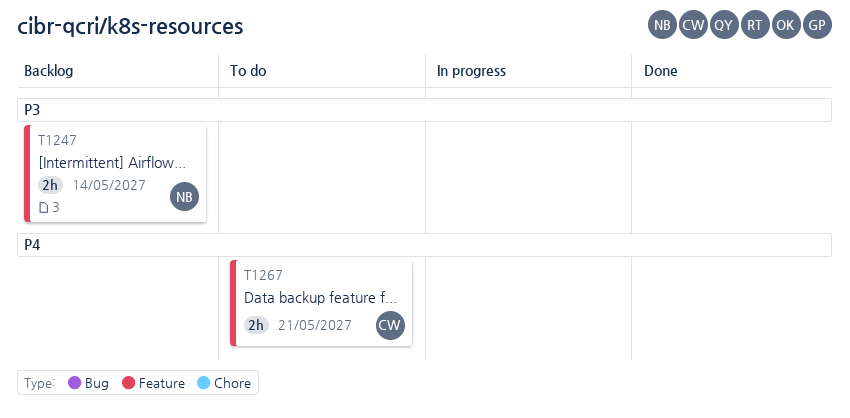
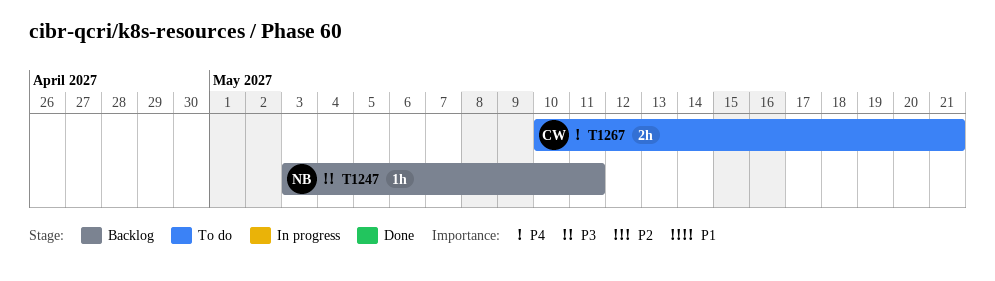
T1247, estimate: 2h -> 1h
T1247, due: May 14 -> May 11

